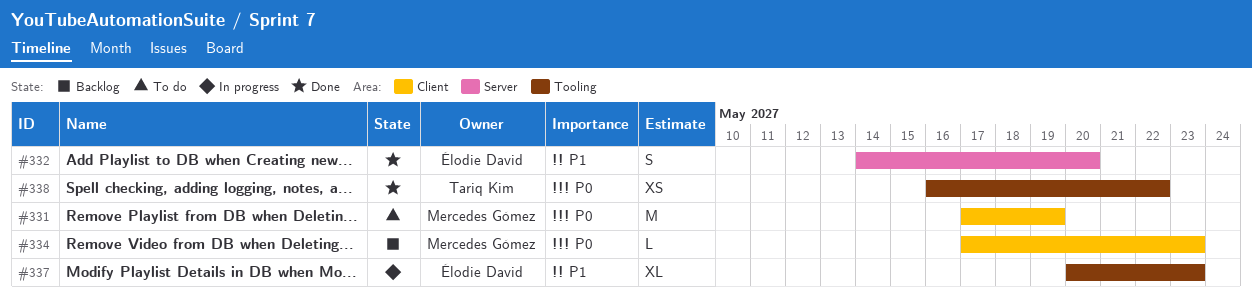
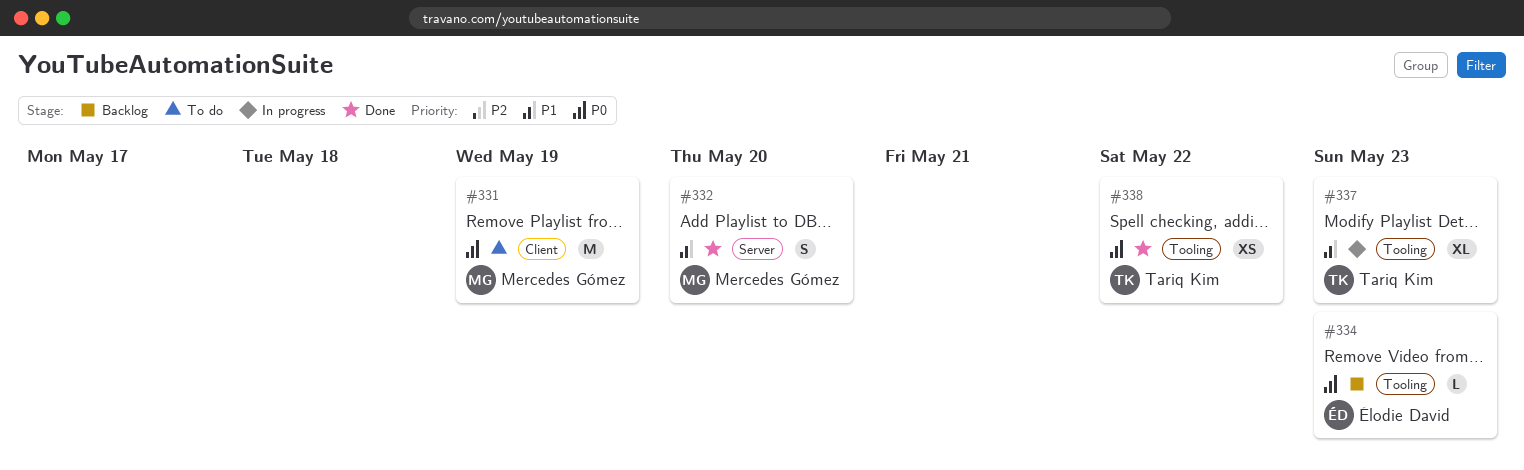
#332, owner: Élodie David -> Mercedes Gómez
#334, owner: Mercedes Gómez -> Élodie David
#334, label: Client -> Tooling
#337, owner: Élodie David -> Tariq Kim

